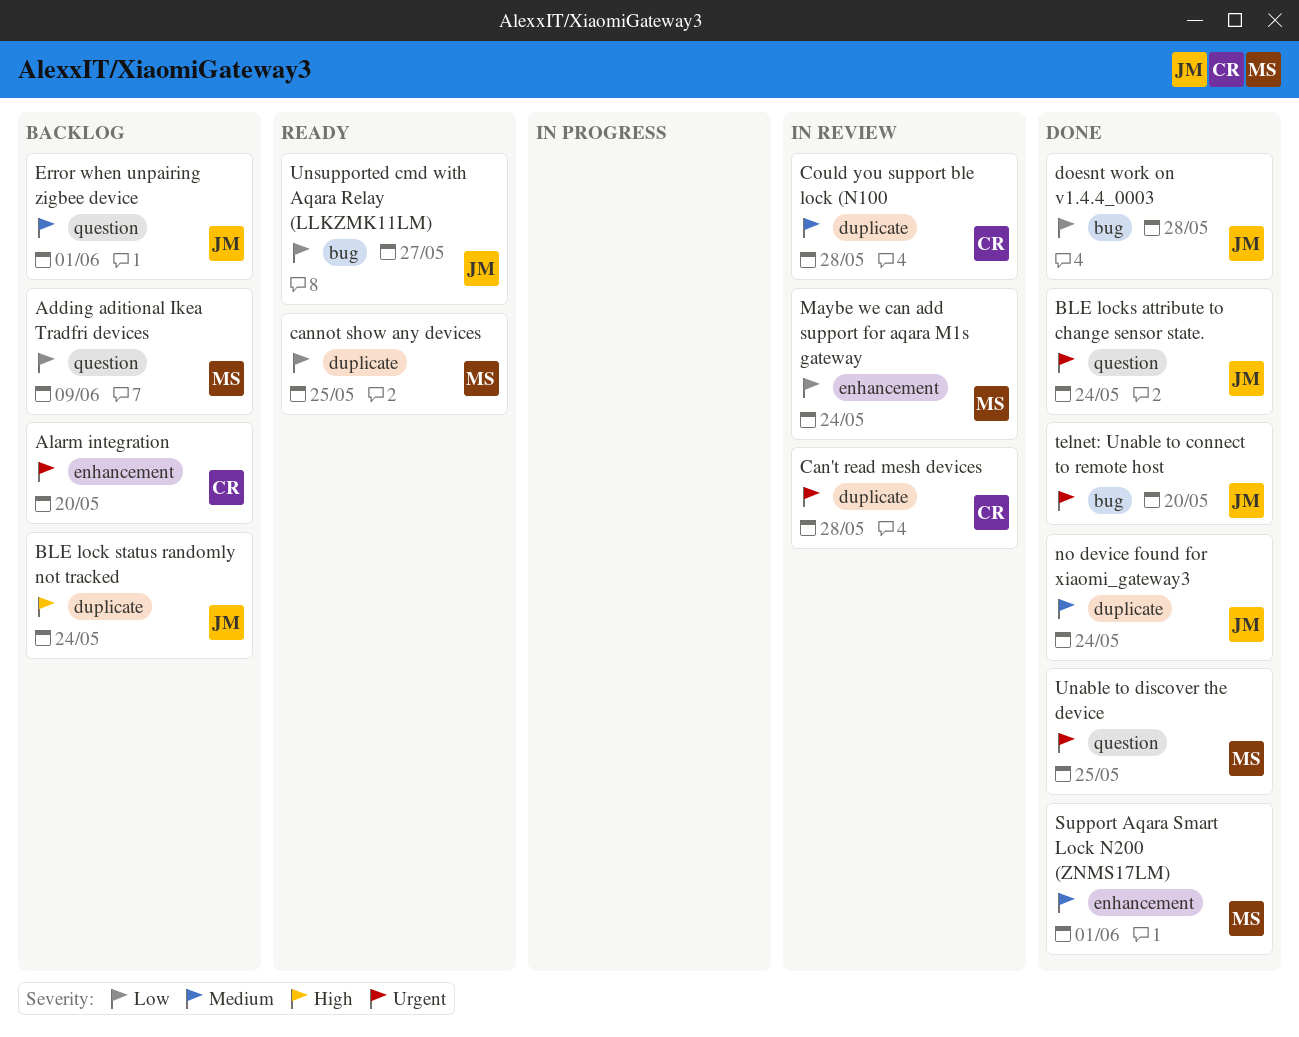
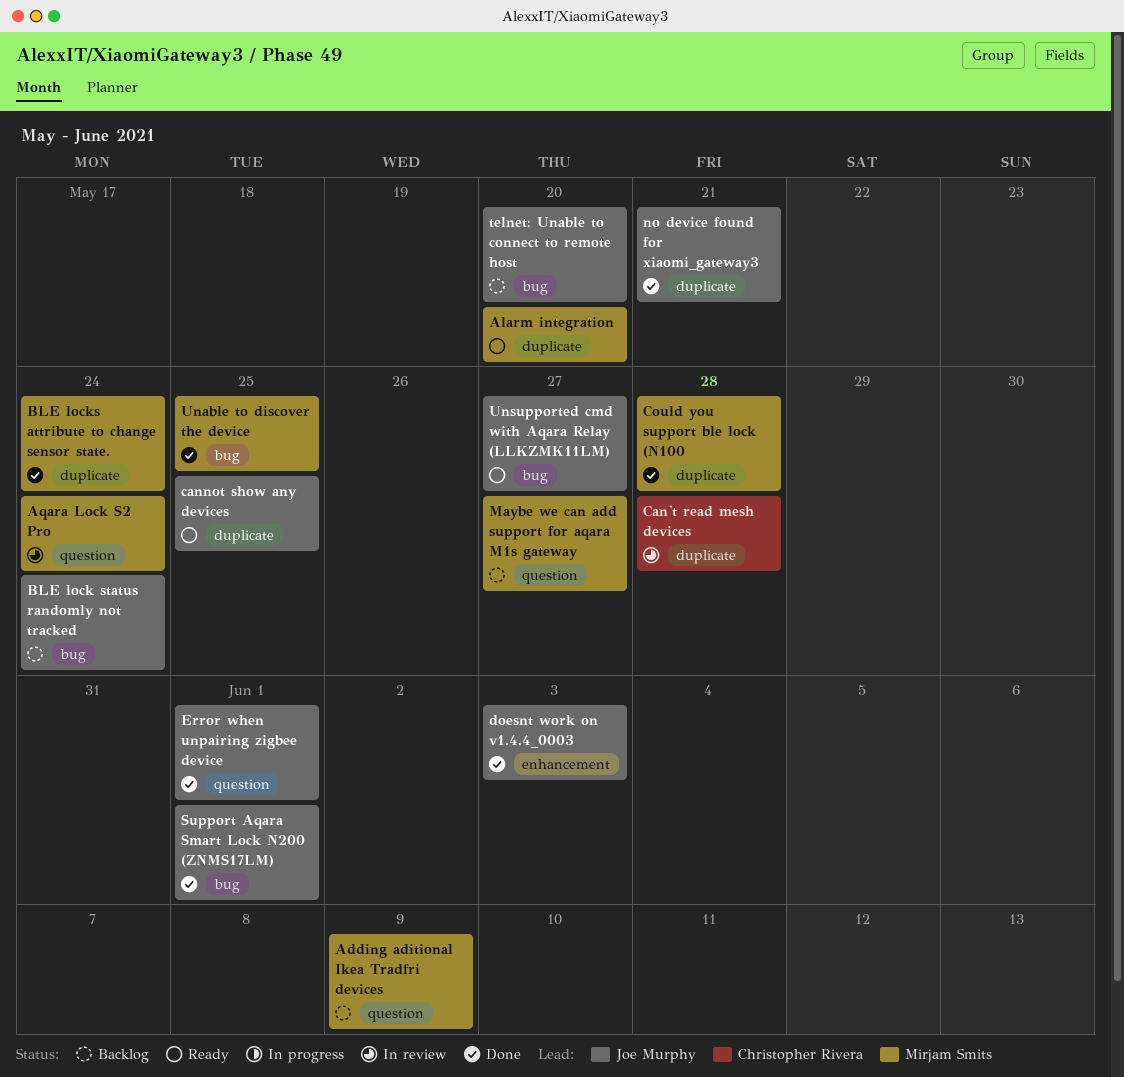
Alarm integration, status: Backlog -> Ready
Alarm integration, owner: Christopher Rivera -> Mirjam Smits
Alarm integration, label: enhancement -> duplicate
Aqara Lock S2 Pro: none -> present
BLE lock status randomly not tracked, label: duplicate -> bug
BLE locks attribute to change sensor state., owner: Joe Murphy -> Mirjam Smits
BLE locks attribute to change sensor state., label: question -> duplicate
cannot show any devices, owner: Mirjam Smits -> Joe Murphy
Could you support ble lock (N100, status: In review -> Done
Could you support ble lock (N100, owner: Christopher Rivera -> Mirjam Smits
doesnt work on v1.4.4_0003, label: bug -> enhancement
doesnt work on v1.4.4_0003, due: May 28 -> Jun 3
Error when unpairing zigbee device, status: Backlog -> Done
Maybe we can add support for aqara M1s gateway, status: In review -> Backlog
Maybe we can add support for aqara M1s gateway, label: enhancement -> question
Maybe we can add support for aqara M1s gateway, due: May 24 -> May 27
no device found for xiaomi_gateway3, due: May 24 -> May 21
Support Aqara Smart Lock N200 (ZNMS17LM), owner: Mirjam Smits -> Joe Murphy
Support Aqara Smart Lock N200 (ZNMS17LM), label: enhancement -> bug
telnet: Unable to connect to remote host, status: Done -> Backlog
Unable to discover the device, label: question -> bug

